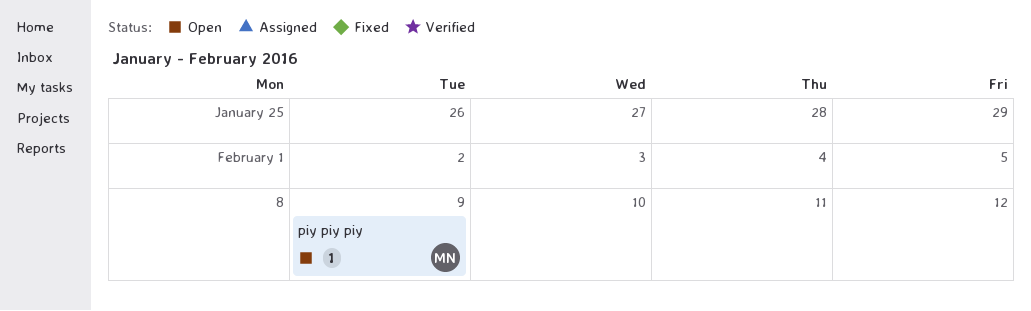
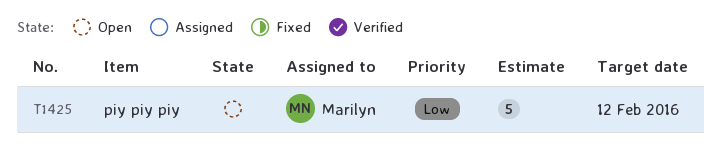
piy piy piy, estimate: 1 -> 5
piy piy piy, due: Feb 9 -> Feb 12

